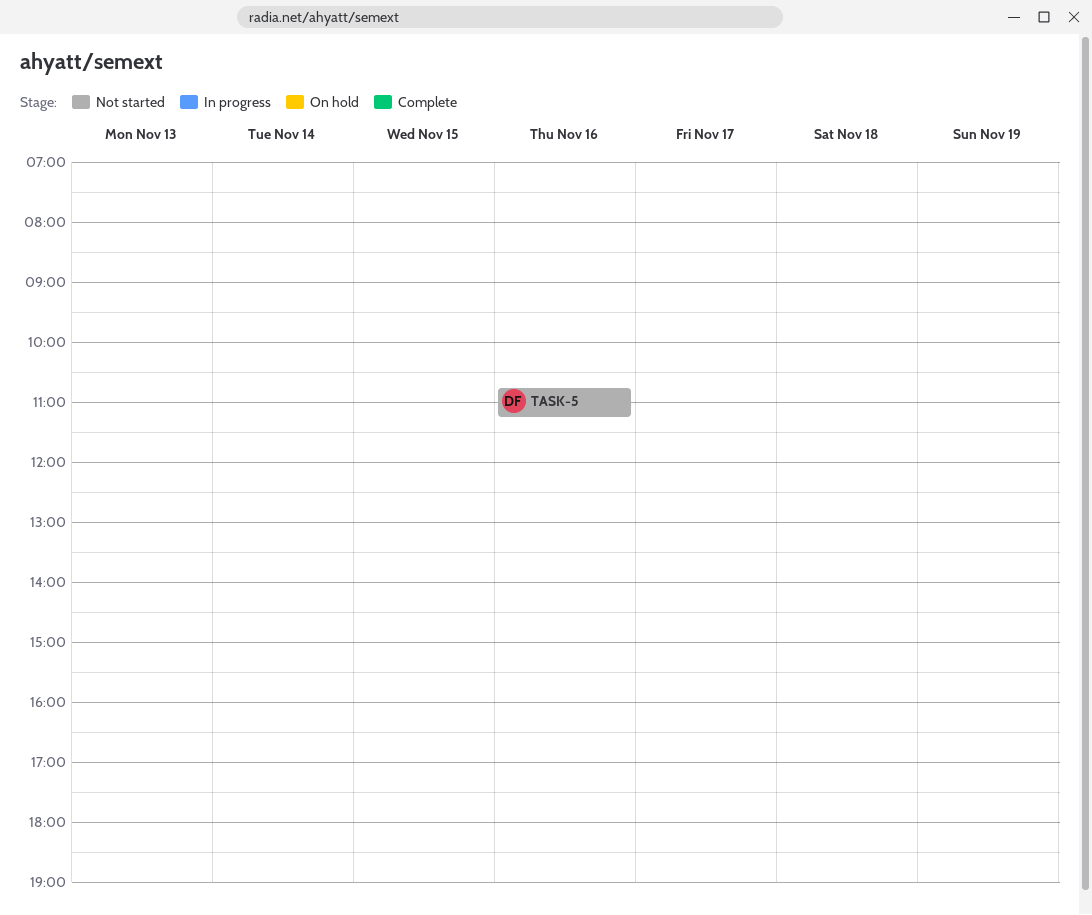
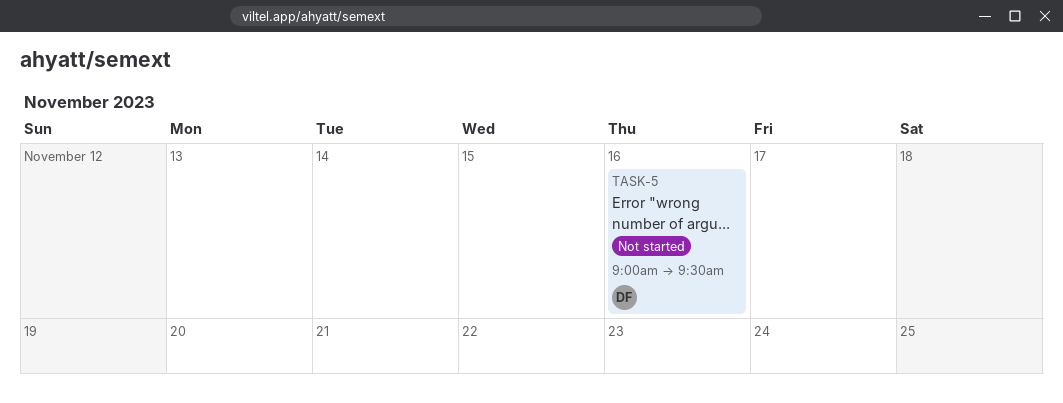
TASK-5, begins: 10:45 -> 09:00
TASK-5, ends: 11:15 -> 09:30

